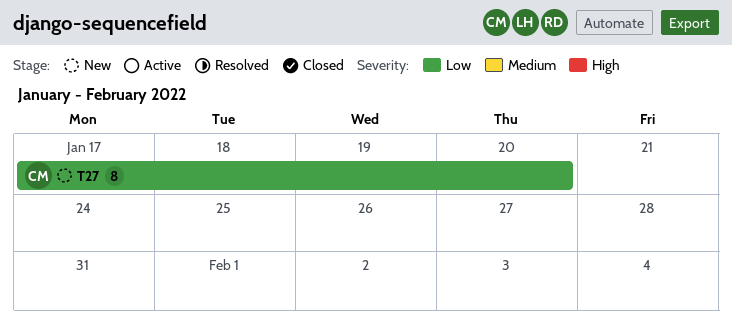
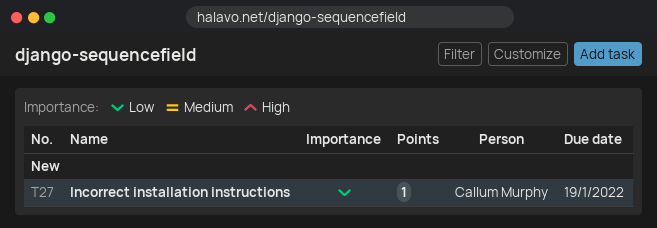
T27, estimate: 8 -> 1
T27, due: Jan 20 -> Jan 19

